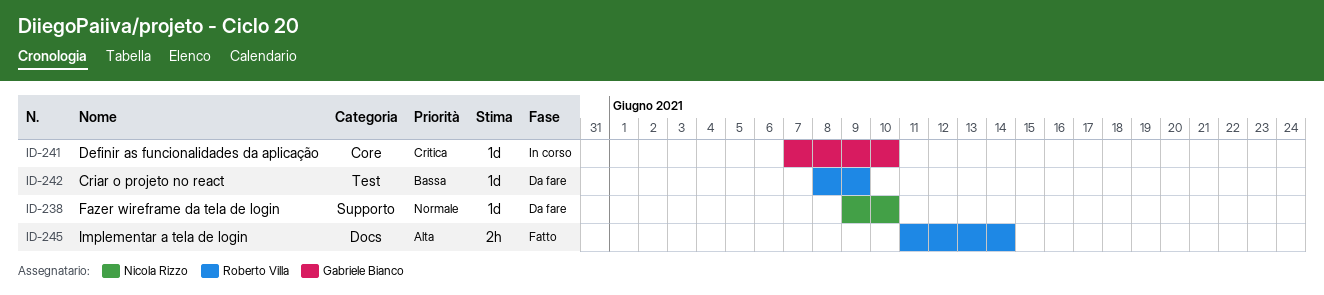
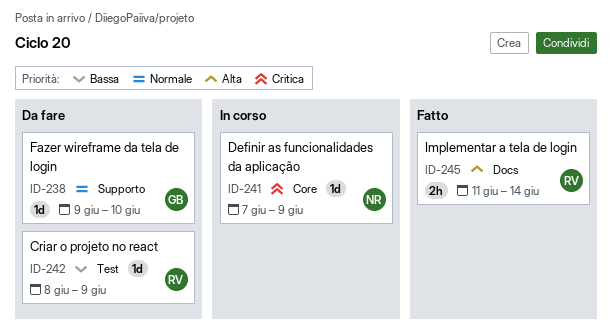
ID-238, owner: Nicola Rizzo -> Gabriele Bianco
ID-241, owner: Gabriele Bianco -> Nicola Rizzo
ID-241, due: Jun 10 -> Jun 9

